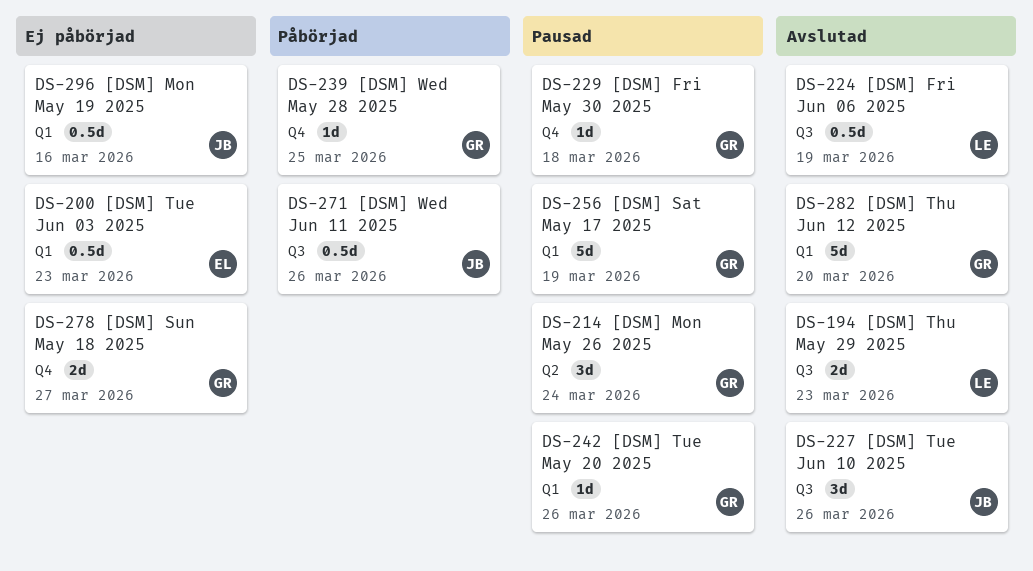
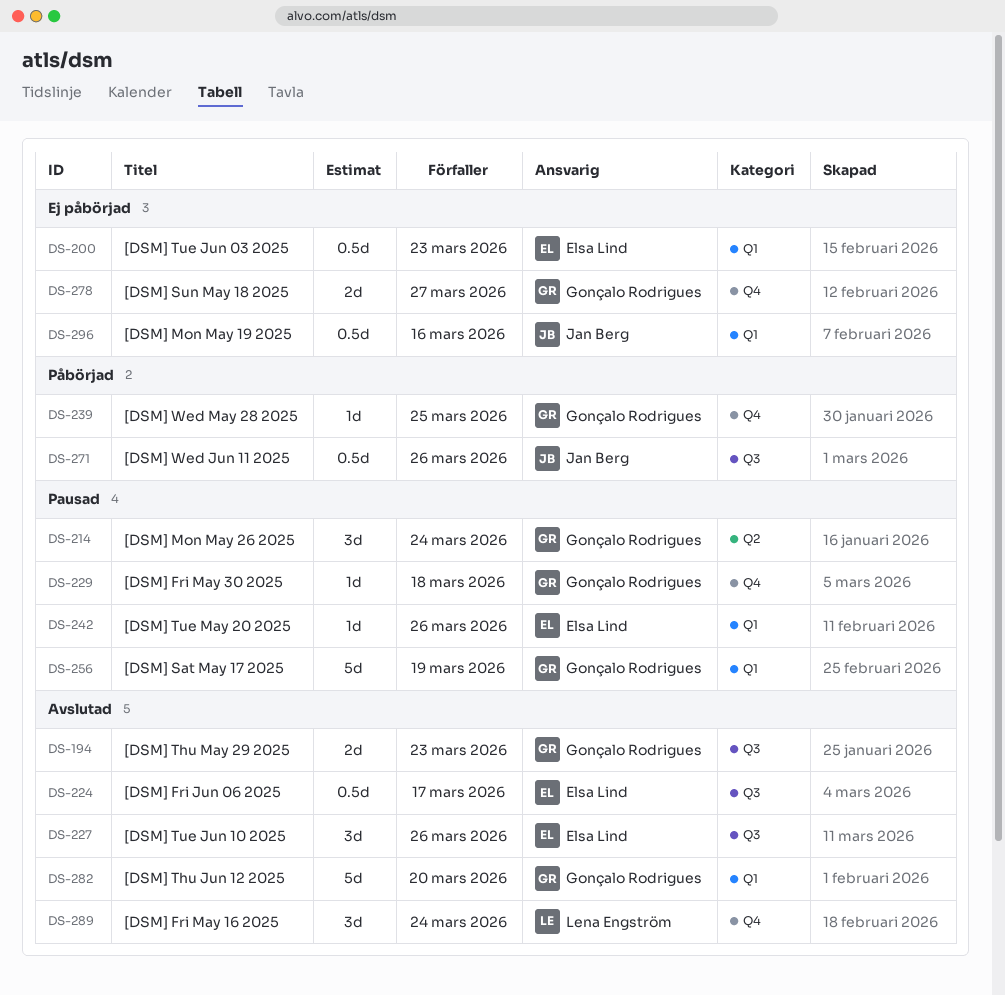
DS-194, owner: Lena Engström -> Gonçalo Rodrigues
DS-224, owner: Lena Engström -> Elsa Lind
DS-224, due: Mar 19 -> Mar 17
DS-227, owner: Jan Berg -> Elsa Lind
DS-242, owner: Gonçalo Rodrigues -> Elsa Lind
DS-289: none -> present

